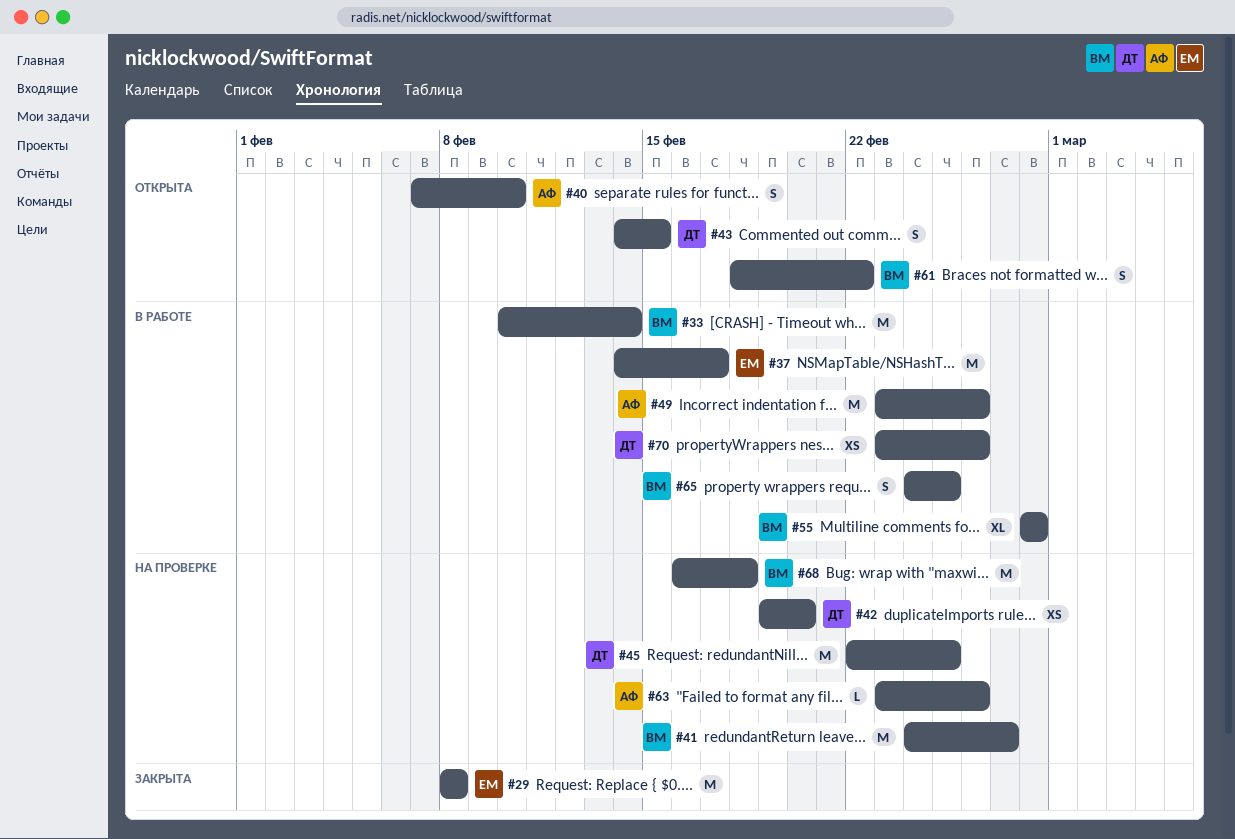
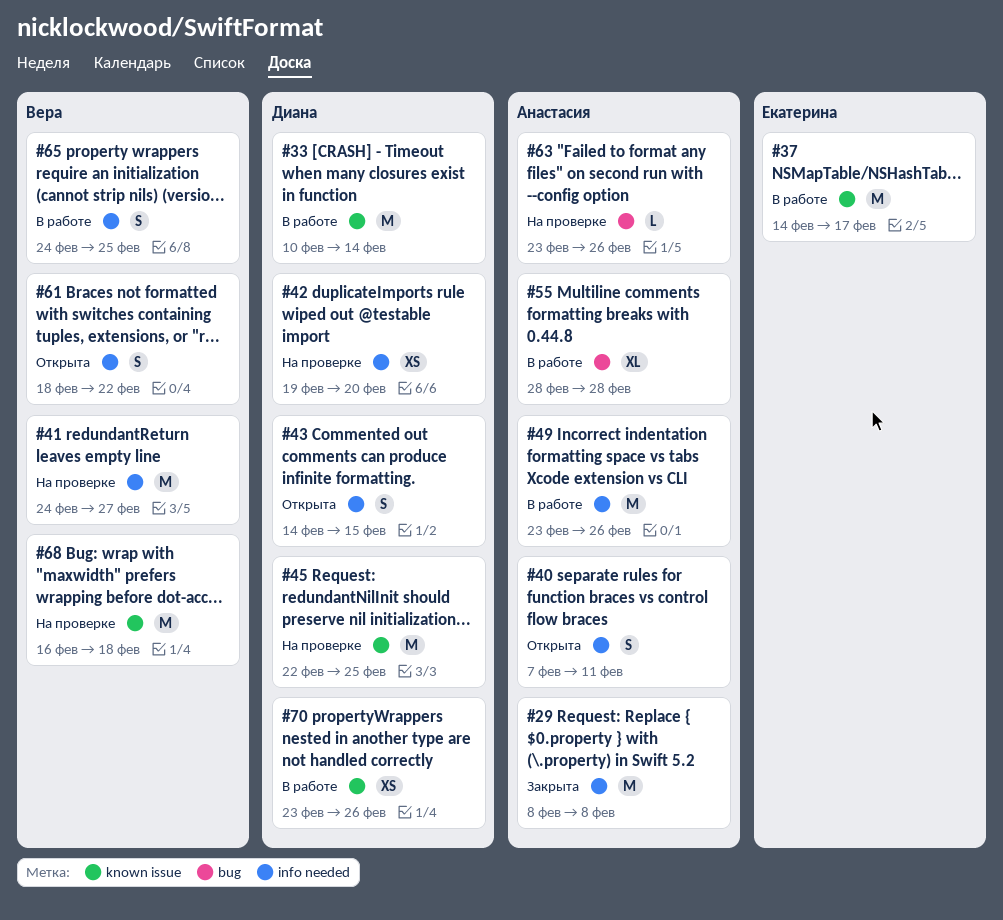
#29, owner: Екатерина -> Анастасия
#33, owner: Вера -> Диана
#40, due: Feb 10 -> Feb 11
#55, owner: Вера -> Анастасия

